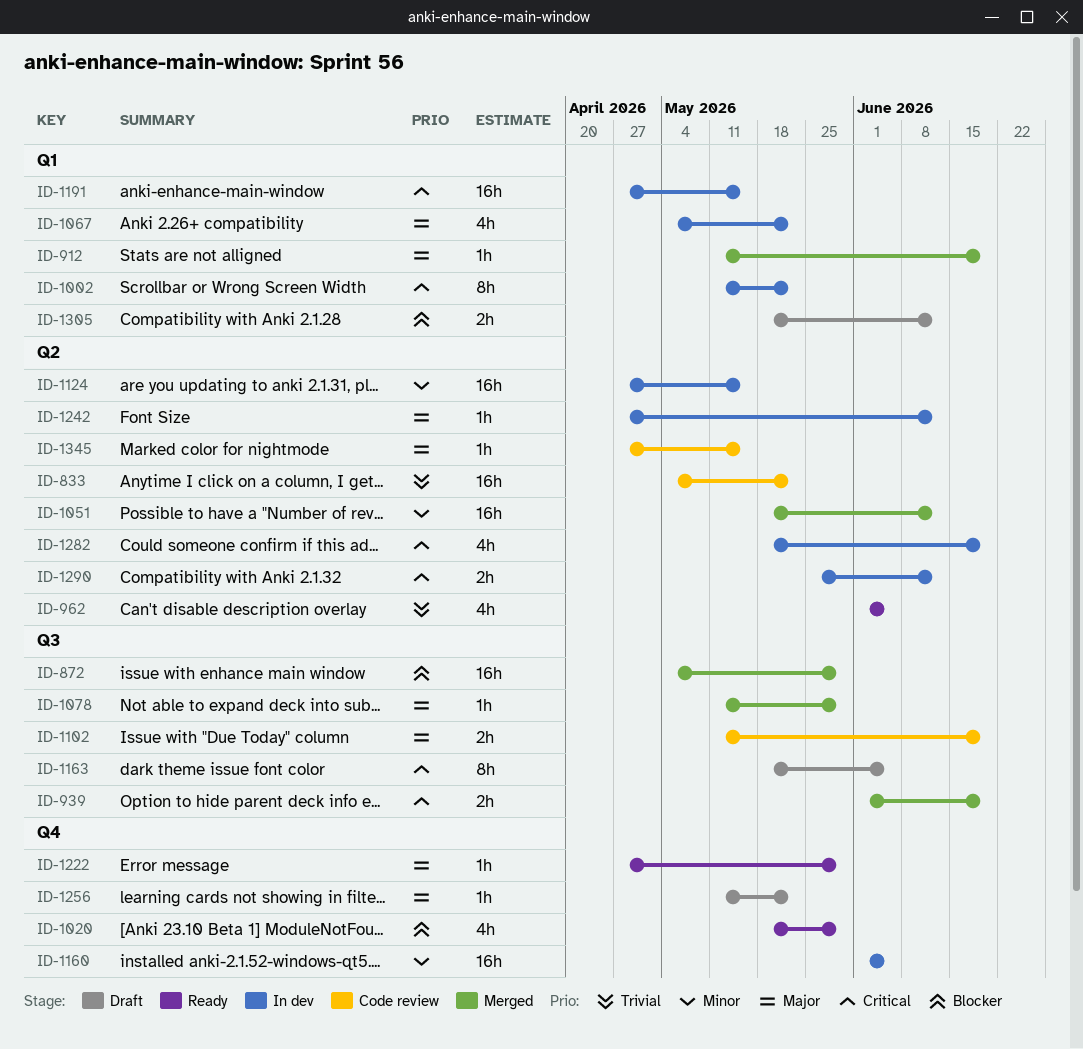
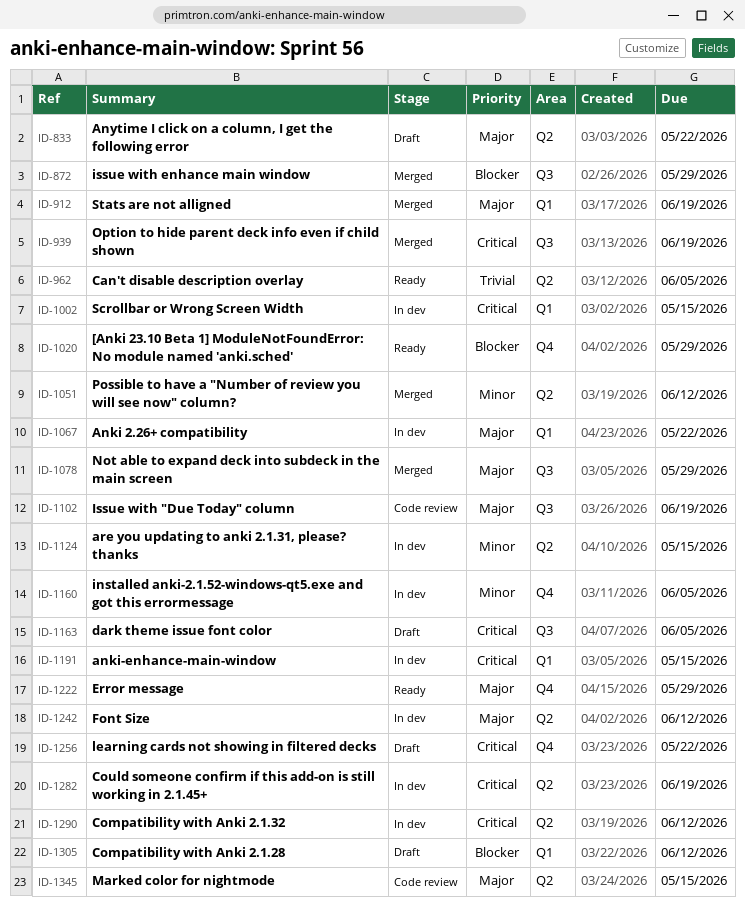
ID-833, status: Code review -> Draft
ID-833, priority: Trivial -> Major
ID-1002, due: May 22 -> May 15
ID-1256, priority: Major -> Critical

